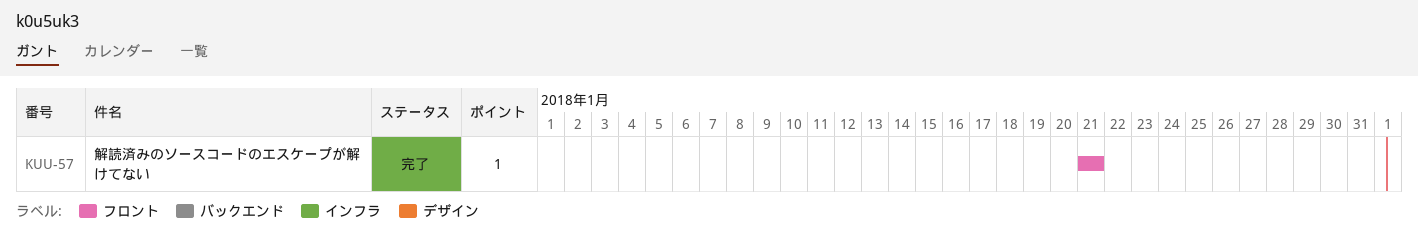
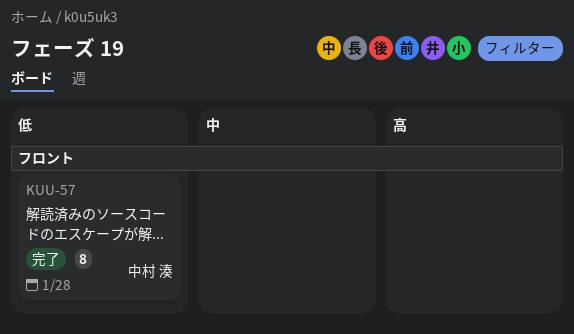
KUU-57, estimate: 1 -> 8
KUU-57, due: Jan 21 -> Jan 28

